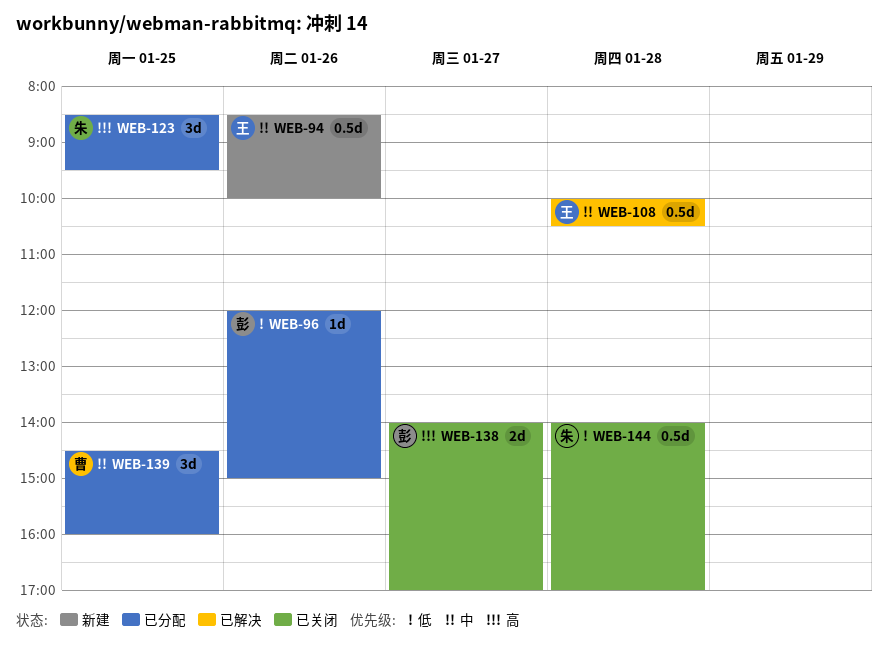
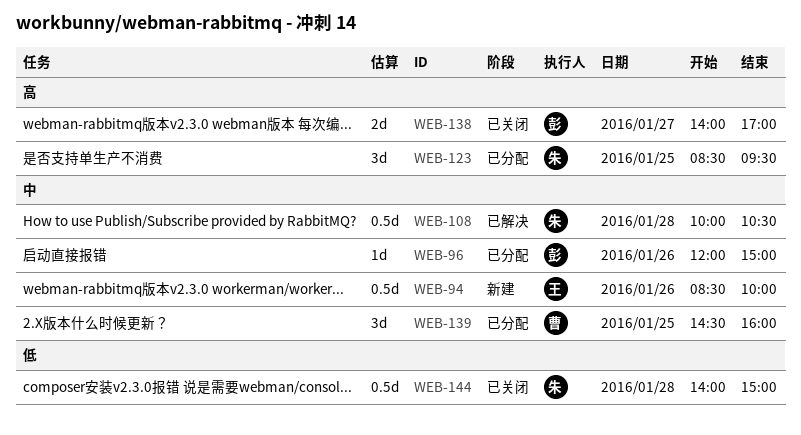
WEB-96, priority: 低 -> 中
WEB-108, owner: 王 -> 朱
WEB-144, ends: 17:00 -> 15:00

